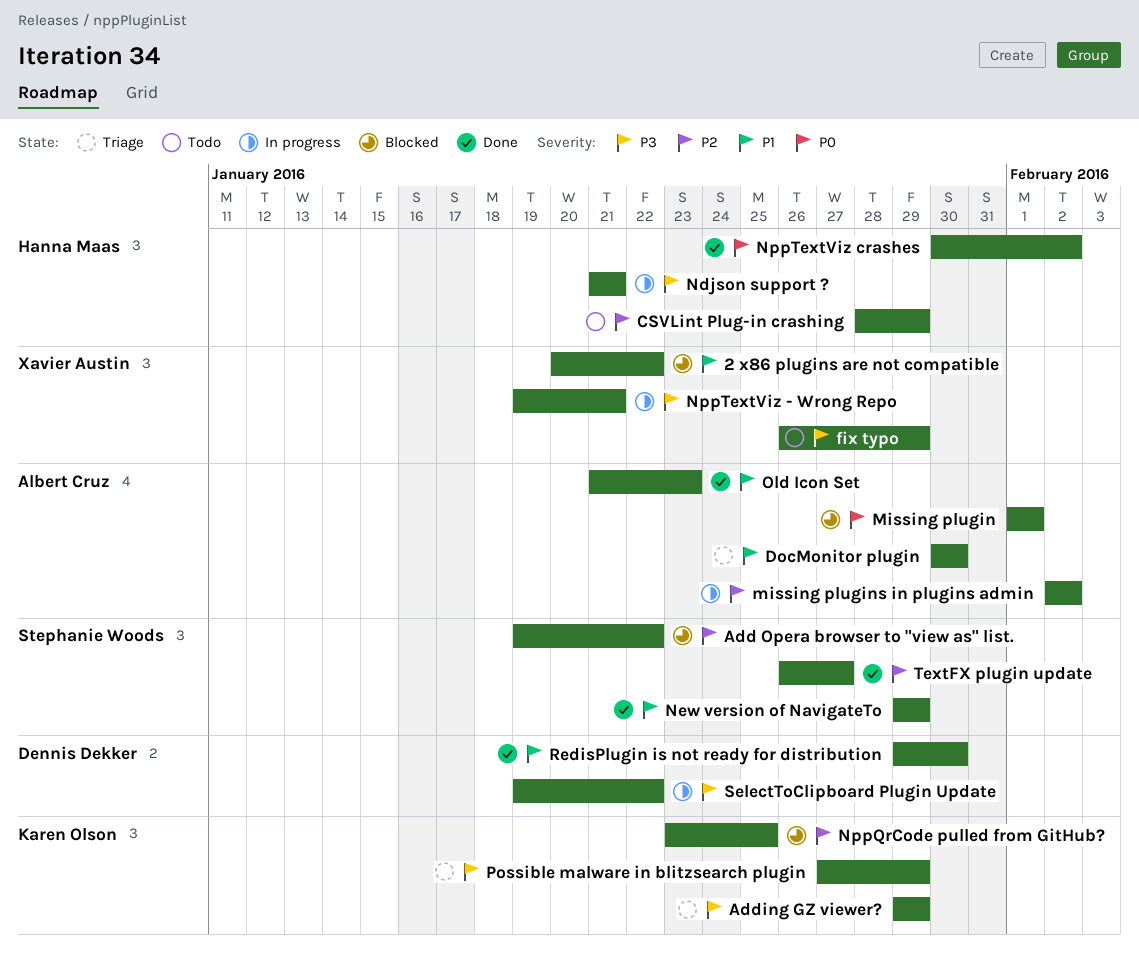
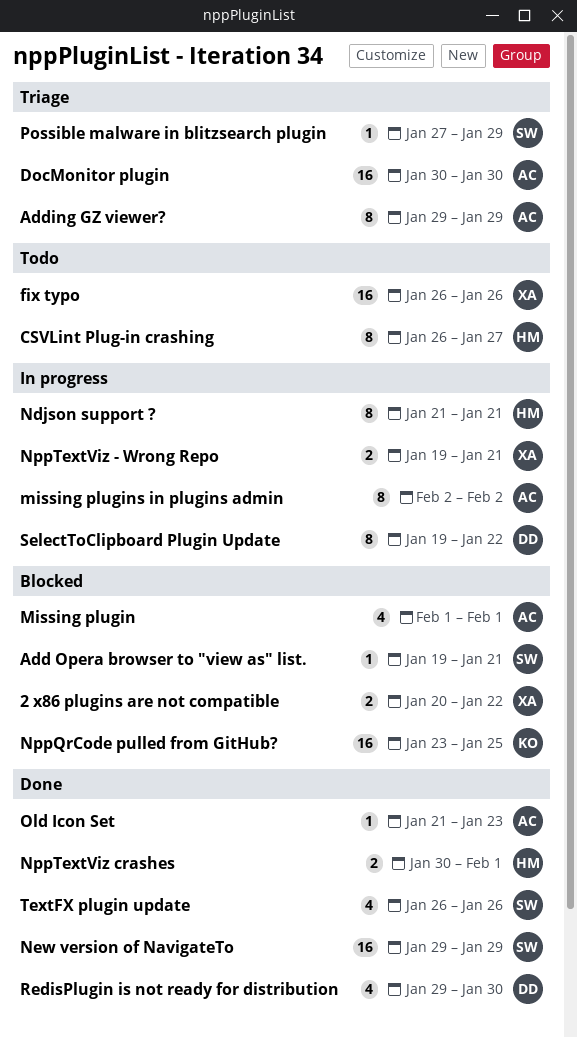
Add Opera browser to "view as" list., due: Jan 22 -> Jan 21
Adding GZ viewer?, owner: Karen Olson -> Albert Cruz
CSVLint Plug-in crashing, start: Jan 28 -> Jan 26
CSVLint Plug-in crashing, due: Jan 29 -> Jan 27
fix typo, due: Jan 29 -> Jan 26
NppTextViz crashes, due: Feb 2 -> Feb 1
Possible malware in blitzsearch plugin, owner: Karen Olson -> Stephanie Woods
TextFX plugin update, due: Jan 27 -> Jan 26

